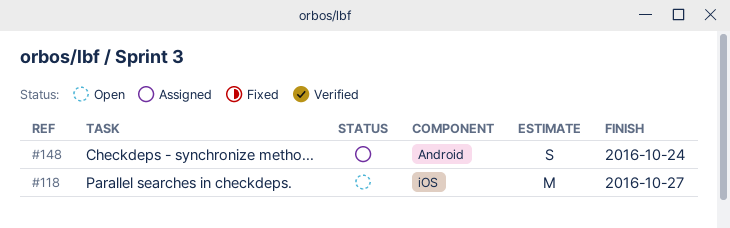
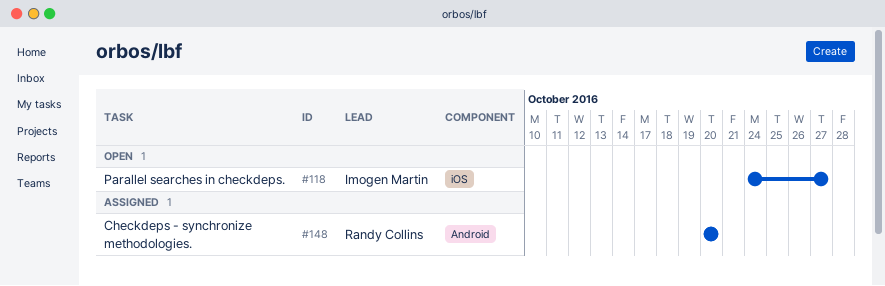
#148, due: Oct 24 -> Oct 20

